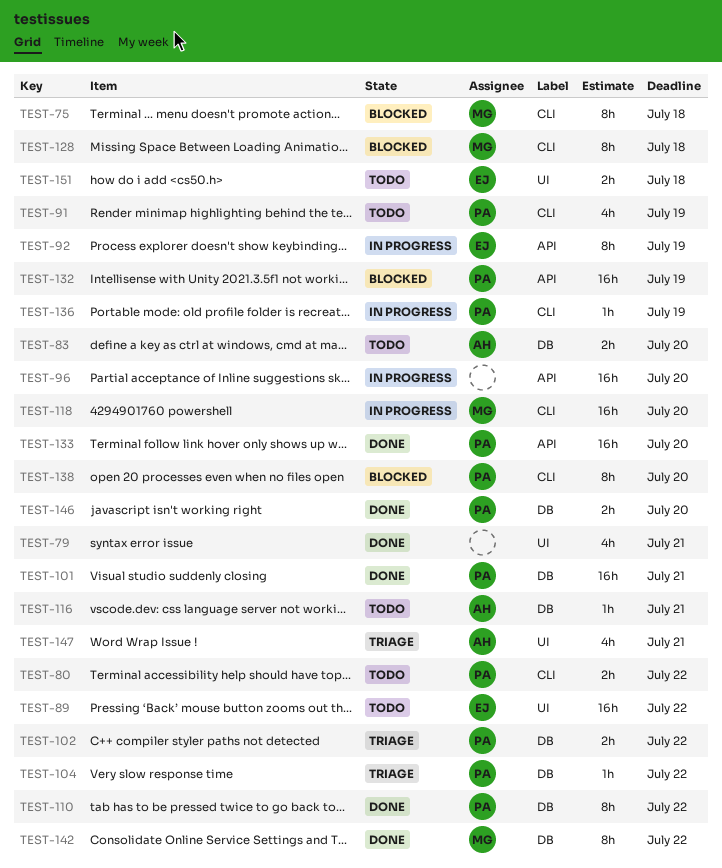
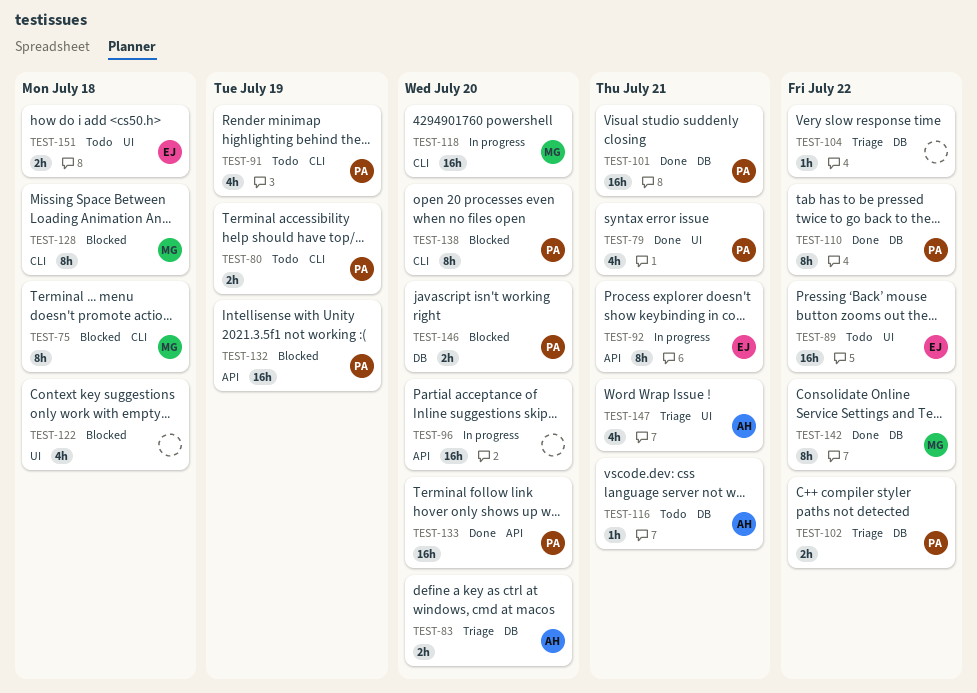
TEST-79, owner: none -> PA
TEST-80, due: Jul 22 -> Jul 19
TEST-83, status: Todo -> Triage
TEST-92, due: Jul 19 -> Jul 21
TEST-104, owner: PA -> none
TEST-122: none -> present
TEST-136: present -> none
TEST-146, status: Done -> Blocked

